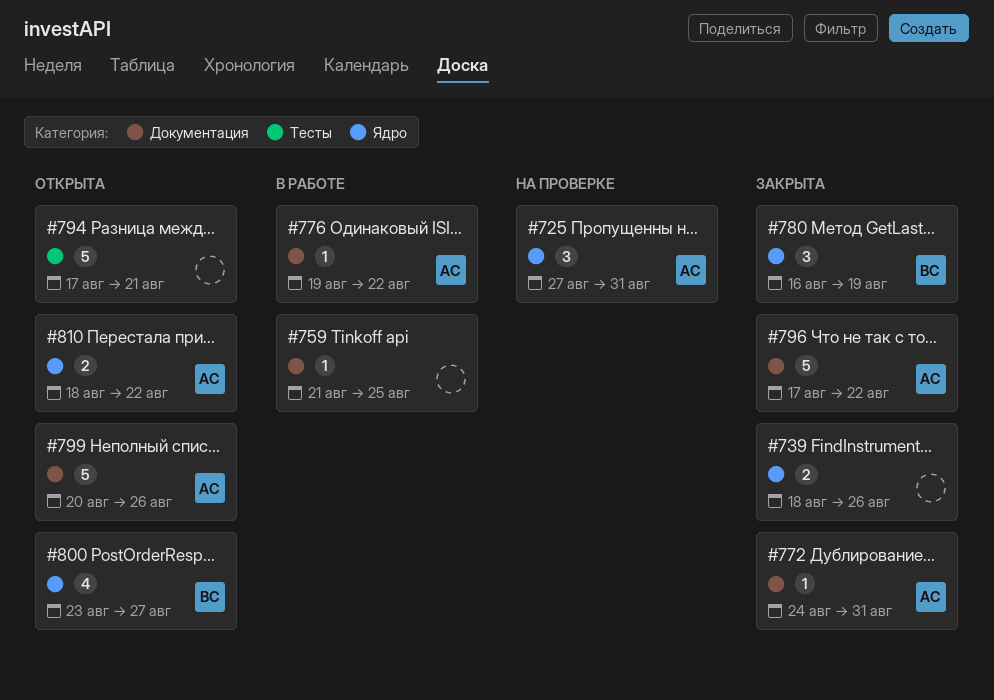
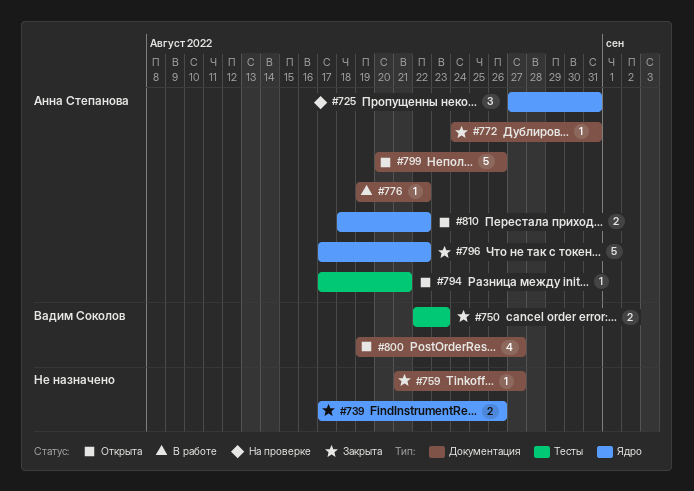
#739, start: Aug 18 -> Aug 17
#750: none -> present
#759, status: В работе -> Закрыта
#759, due: Aug 25 -> Aug 27
#780: present -> none
#794, owner: none -> Анна Степанова
#794, estimate: 5 -> 1
#796, label: Документация -> Ядро
#800, label: Ядро -> Документация
#800, start: Aug 23 -> Aug 19

